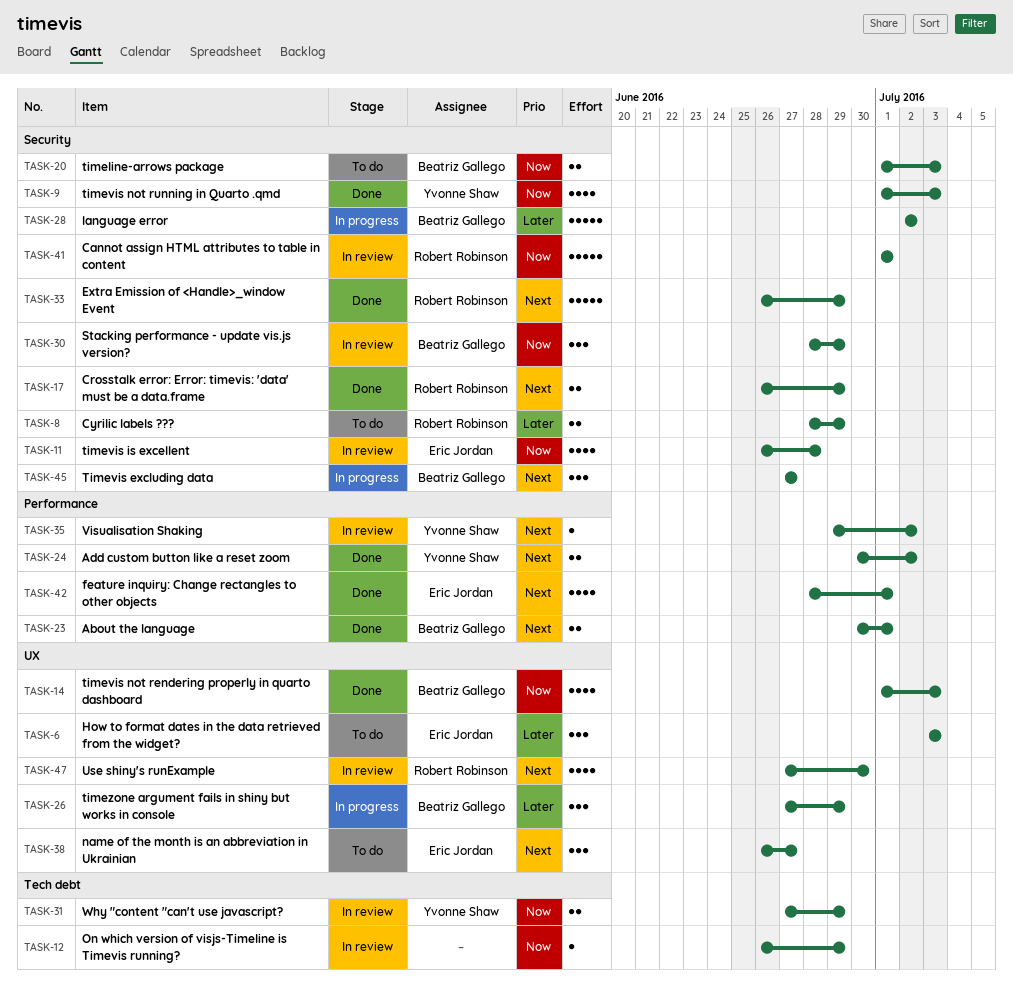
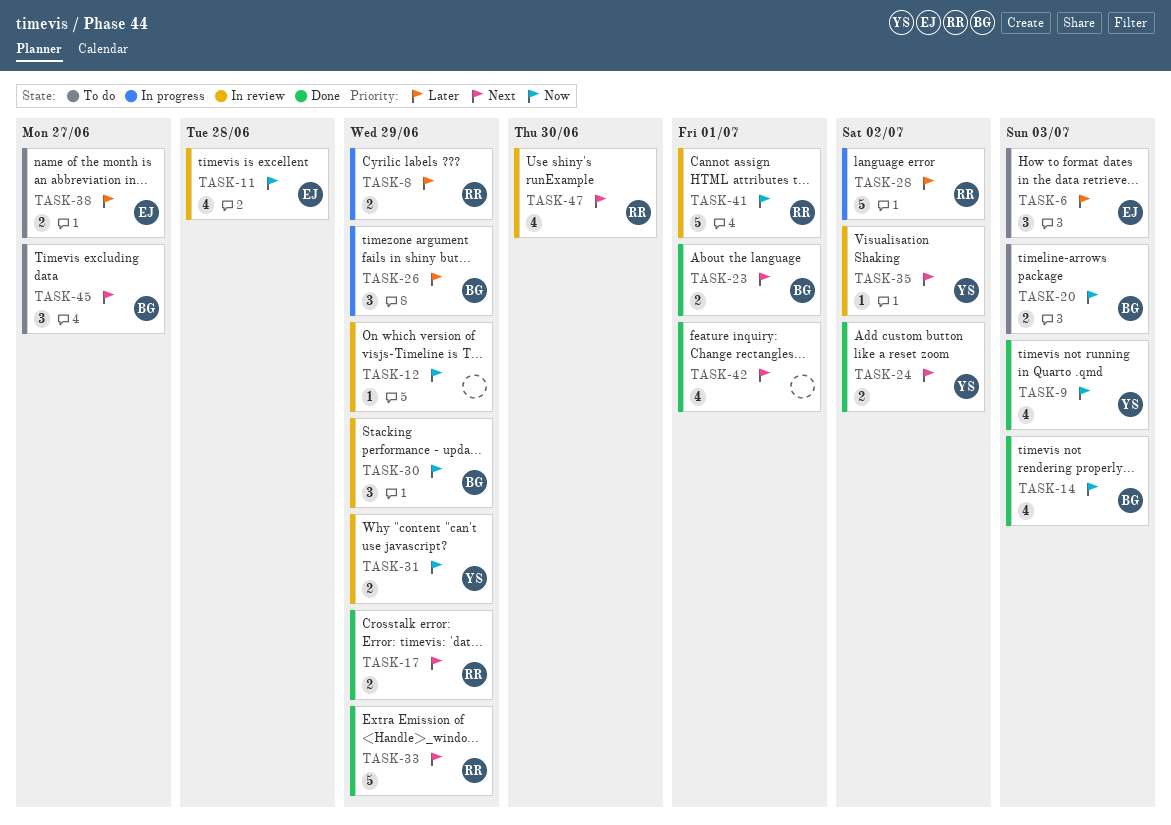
TASK-8, status: To do -> In progress
TASK-28, owner: Beatriz Gallego -> Robert Robinson
TASK-38, priority: Next -> Later
TASK-38, estimate: 3 -> 2
TASK-42, owner: Eric Jordan -> none
TASK-45, status: In progress -> To do

